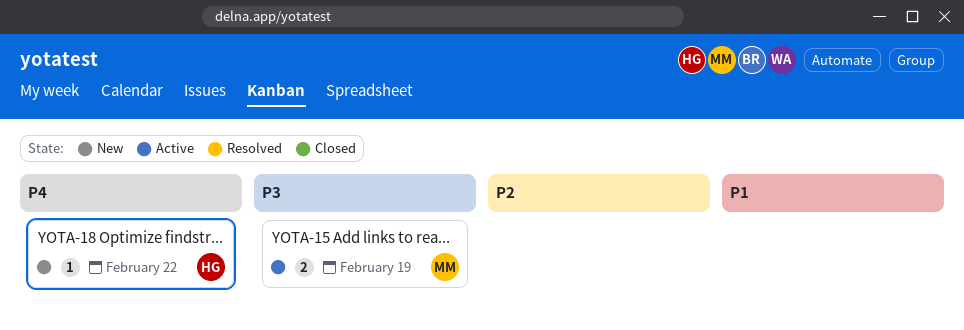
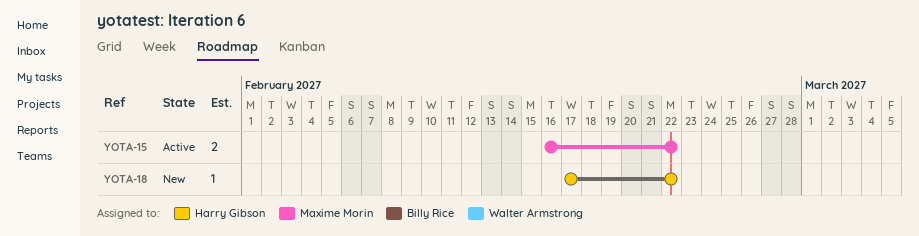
YOTA-15, due: Feb 19 -> Feb 22

